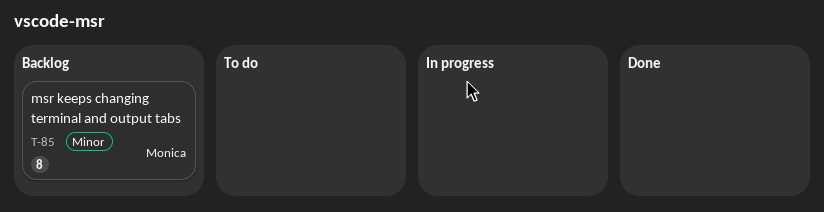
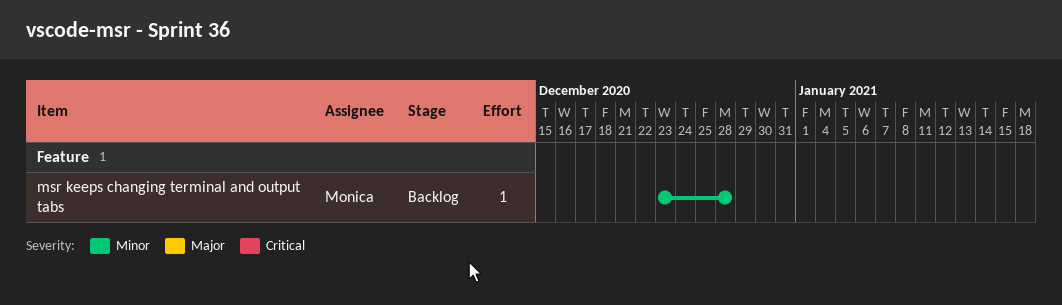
msr keeps changing terminal and output tabs, estimate: 8 -> 1

